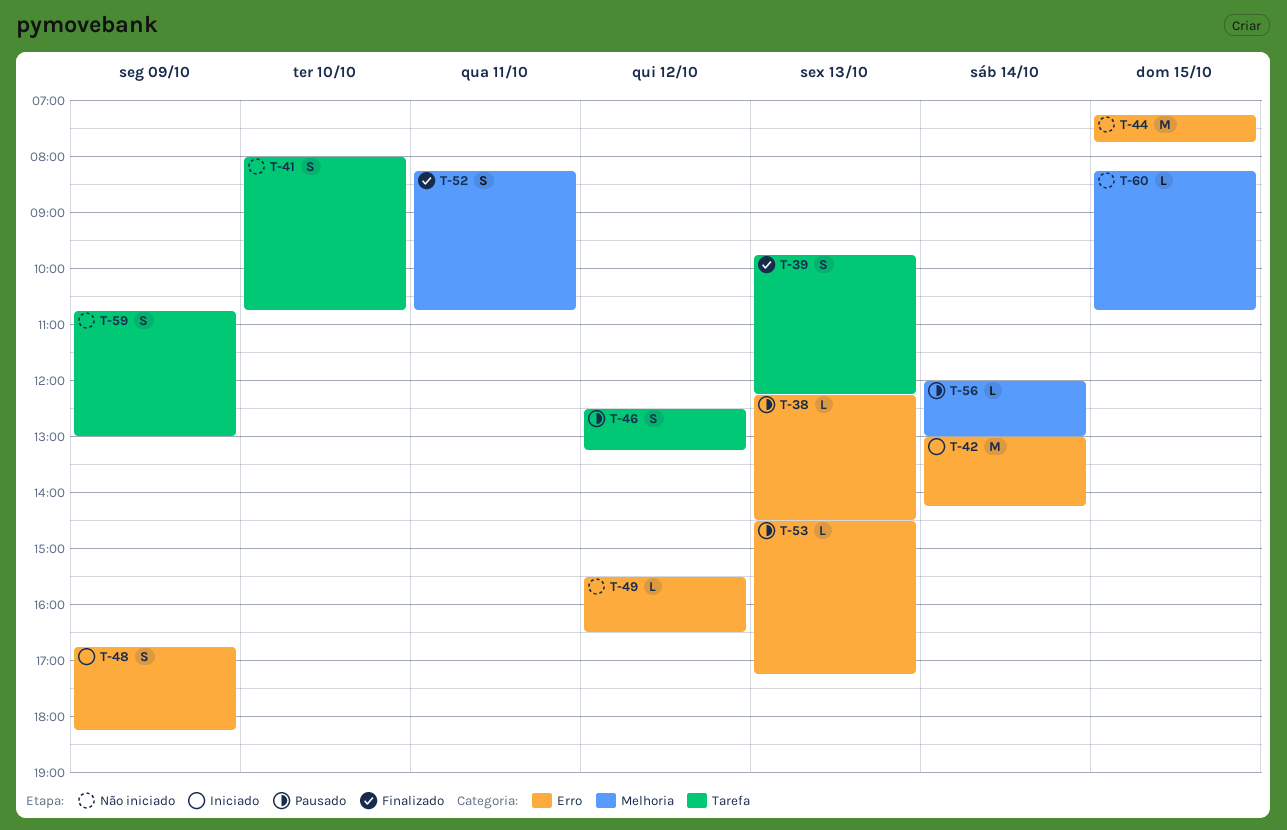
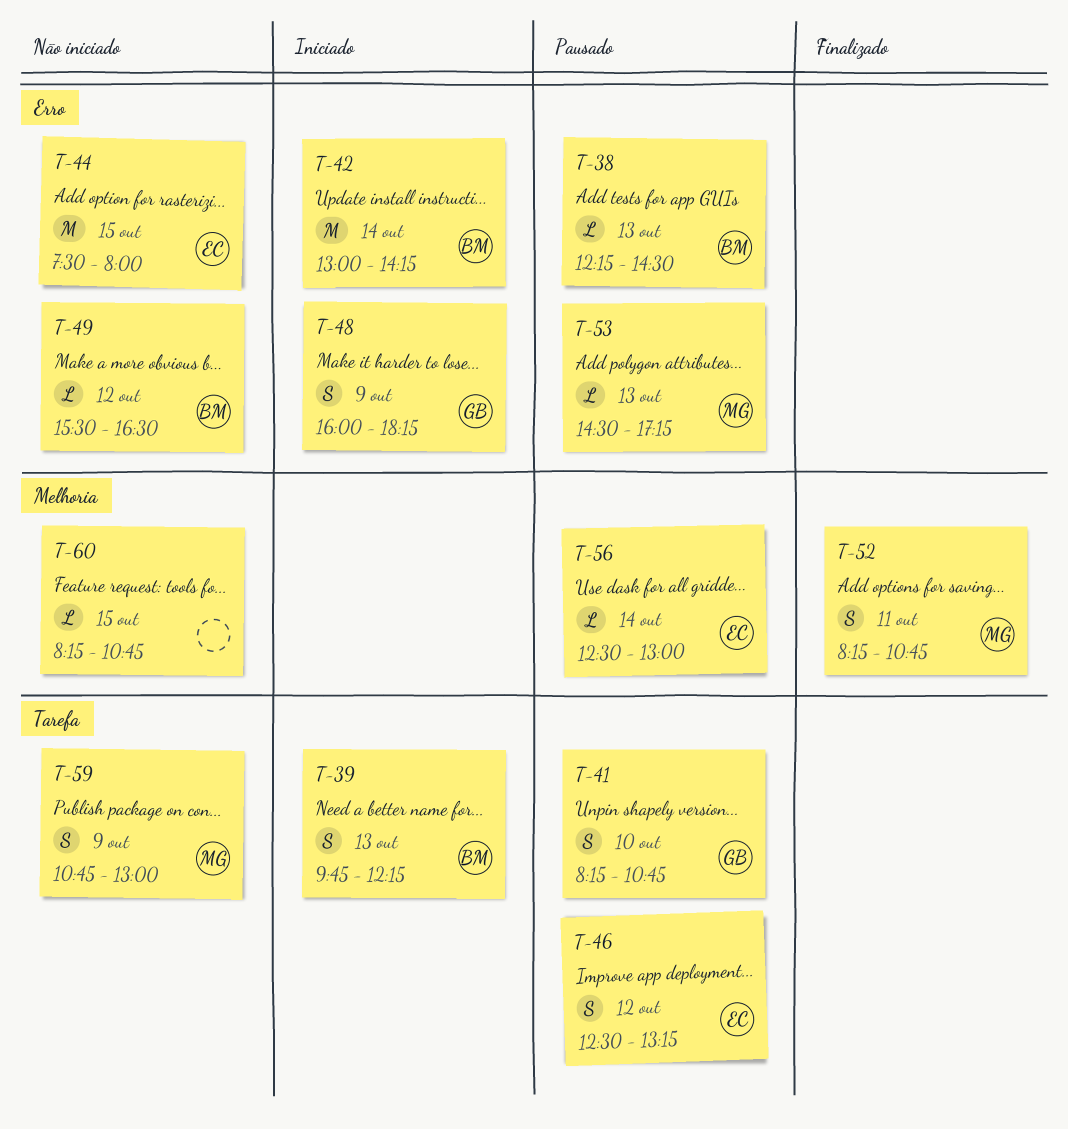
T-39, status: Finalizado -> Iniciado
T-41, status: Não iniciado -> Pausado
T-41, begins: 08:00 -> 08:15
T-44, begins: 07:15 -> 07:30
T-44, ends: 07:45 -> 08:00
T-48, begins: 16:45 -> 16:00
T-56, begins: 12:00 -> 12:30

